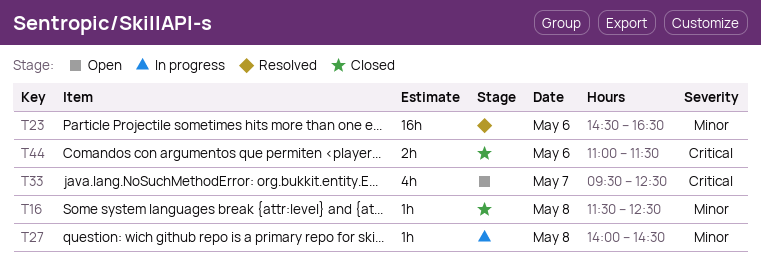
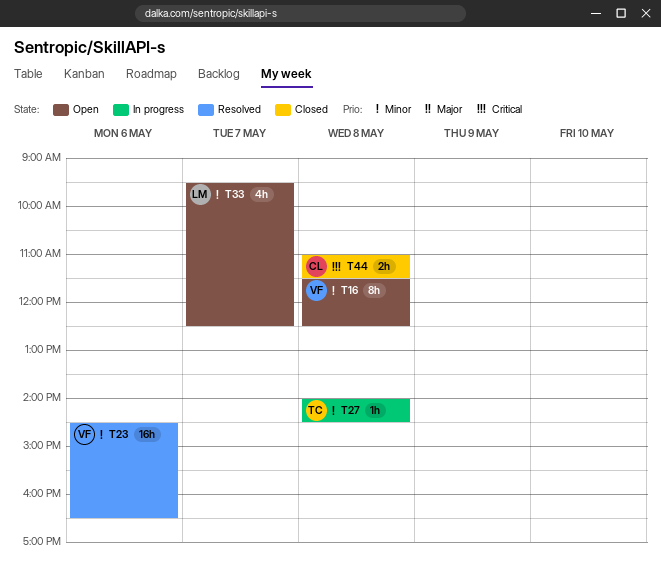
T16, status: Closed -> Open
T16, estimate: 1h -> 8h
T33, priority: Critical -> Minor
T44, day: May 6 -> May 8

